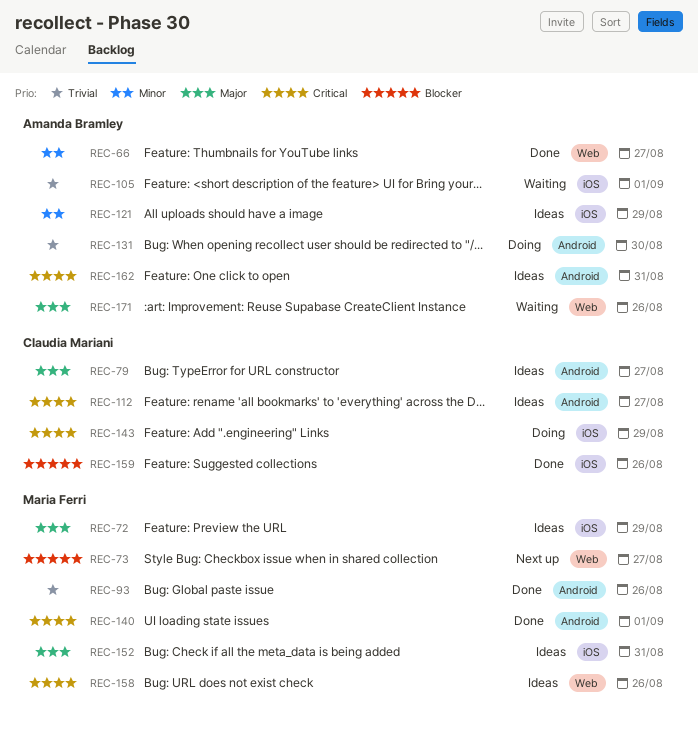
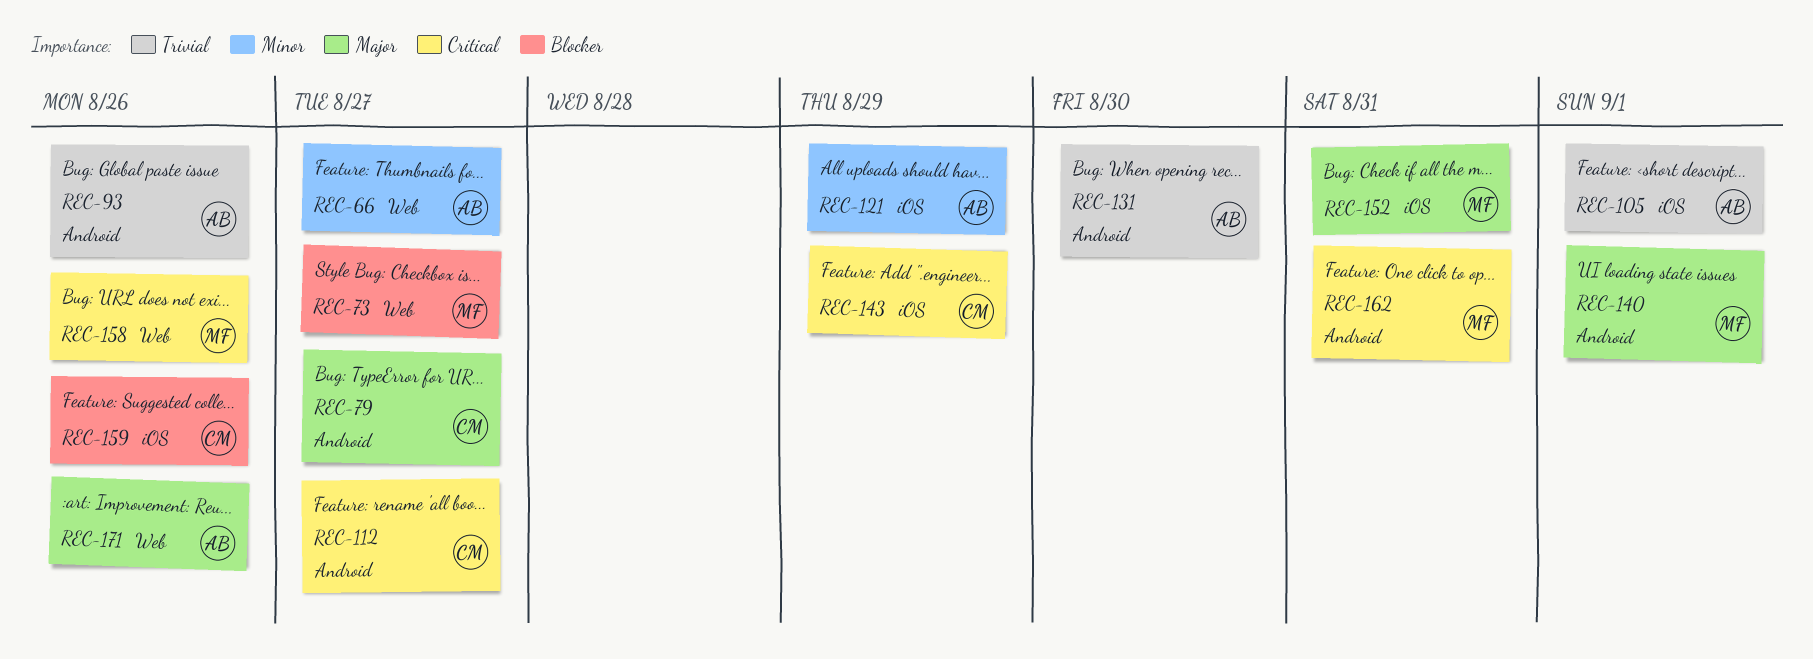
REC-72: present -> none
REC-93, owner: Maria Ferri -> Amanda Bramley
REC-140, priority: Critical -> Major
REC-162, owner: Amanda Bramley -> Maria Ferri

